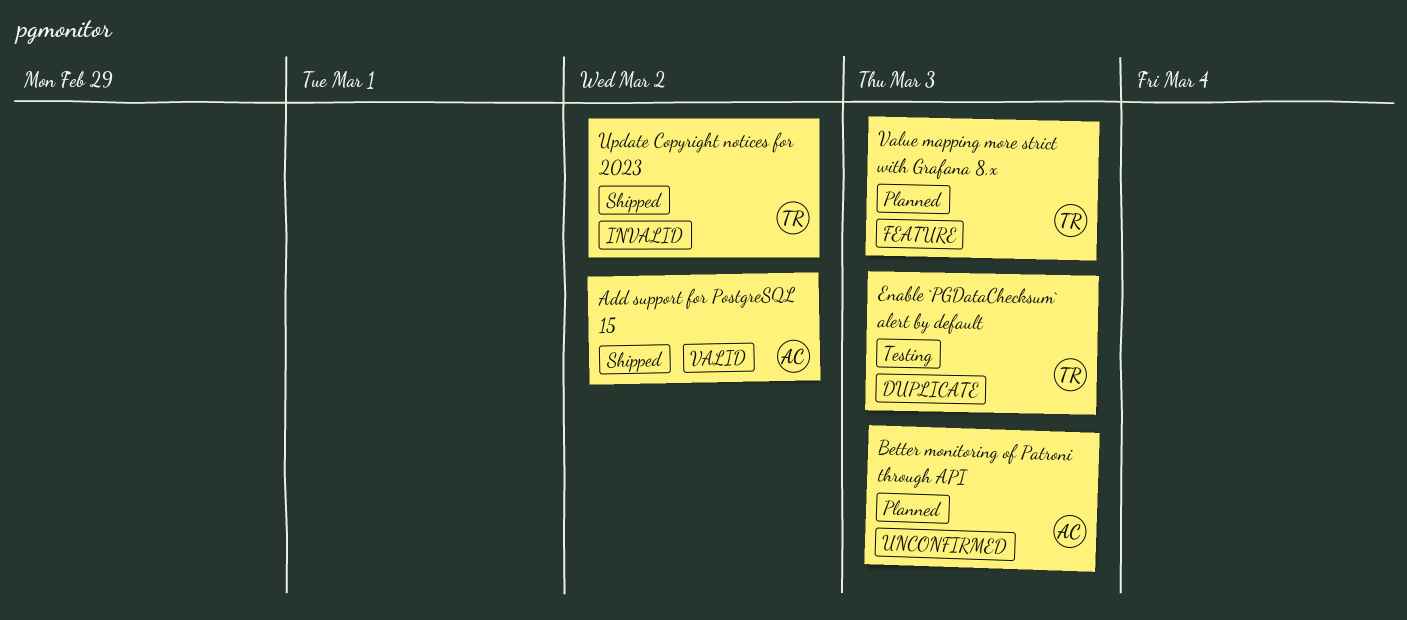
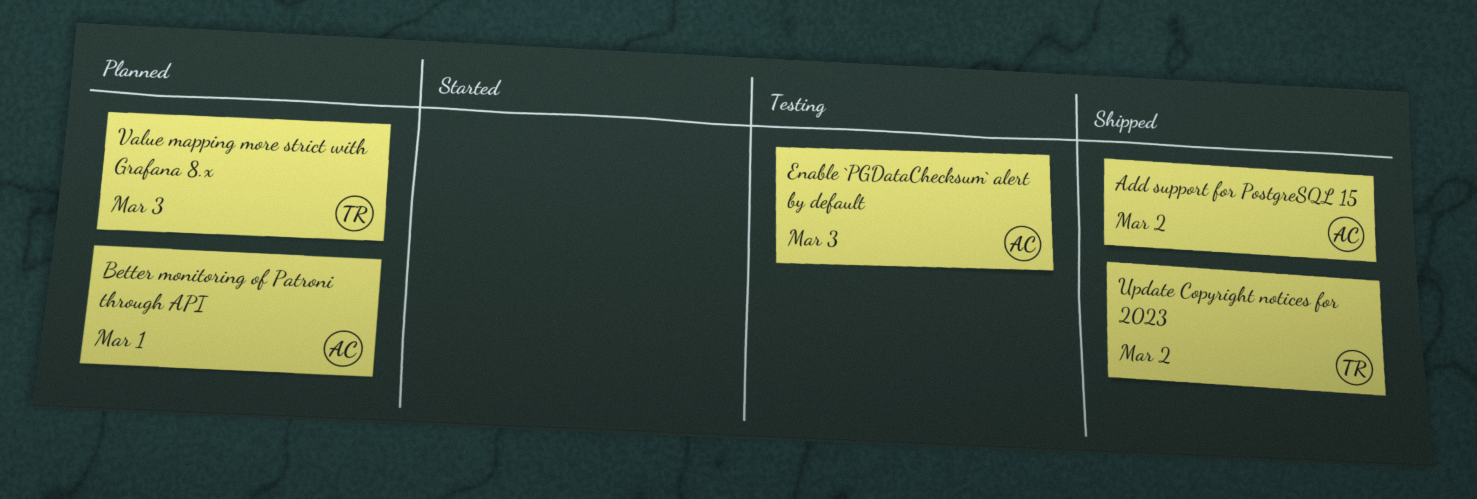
Better monitoring of Patroni through API, due: Mar 3 -> Mar 1
Enable `PGDataChecksum` alert by default, owner: TR -> AC

